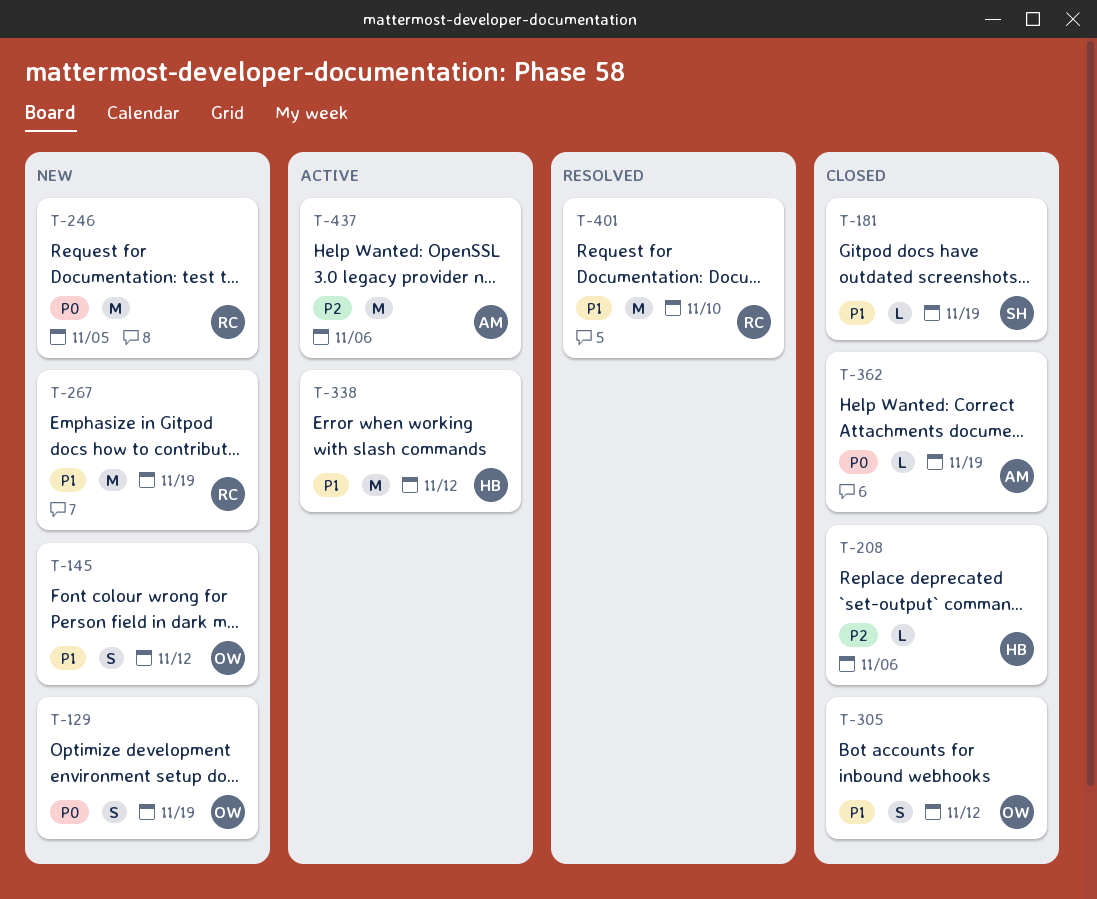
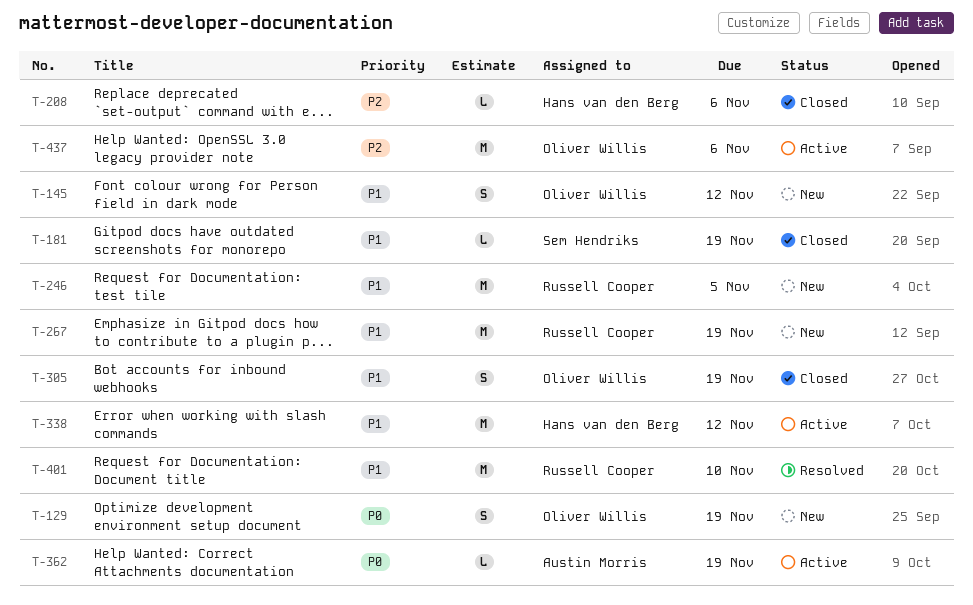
T-246, priority: P0 -> P1
T-305, due: Nov 12 -> Nov 19
T-362, status: Closed -> Active
T-437, owner: Austin Morris -> Oliver Willis

